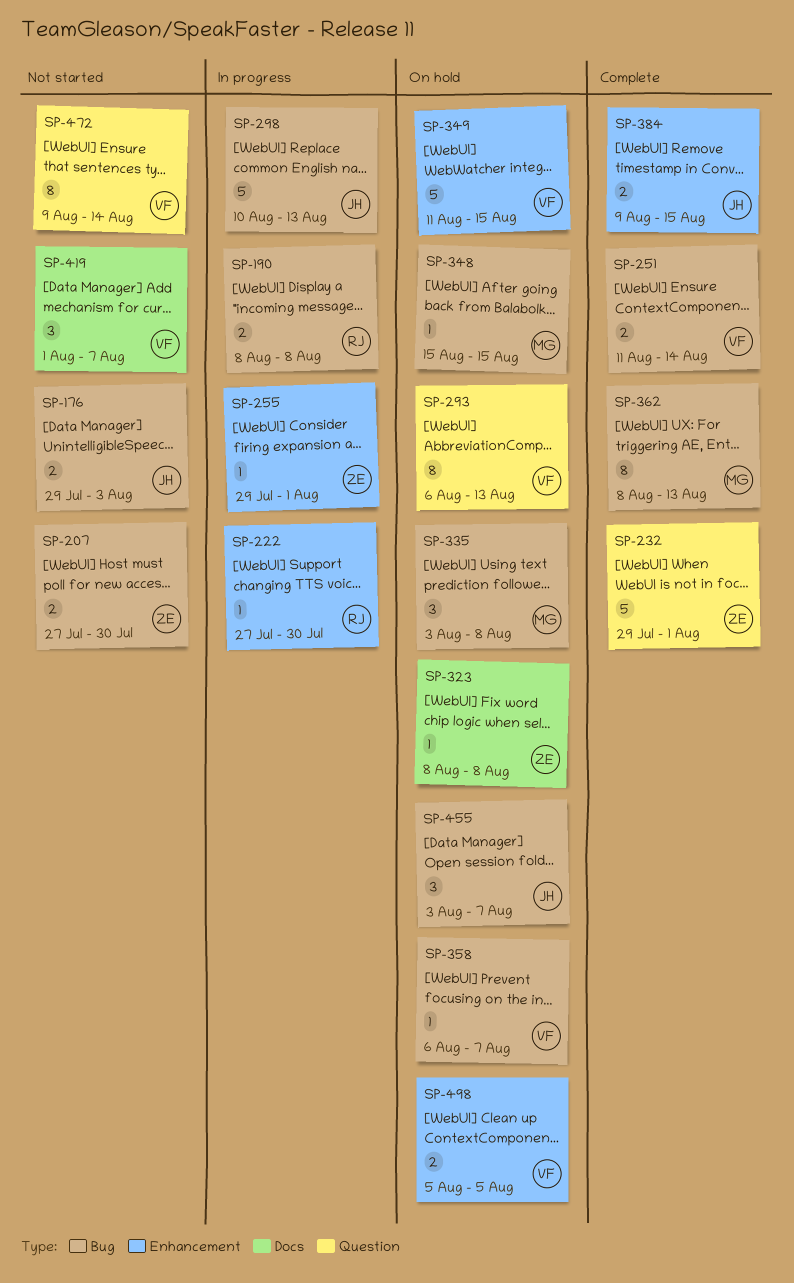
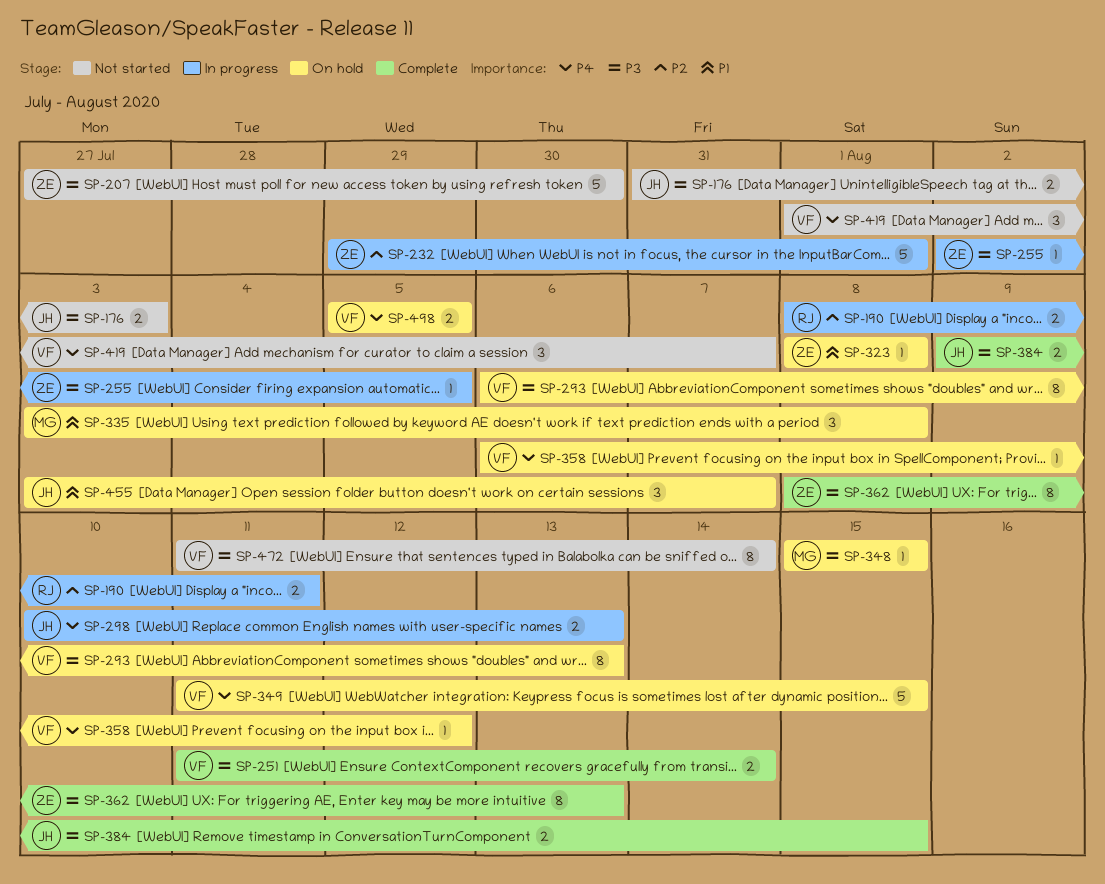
SP-176, start: Jul 29 -> Jul 31
SP-190, due: Aug 8 -> Aug 11
SP-207, estimate: 2 -> 5
SP-222: present -> none
SP-232, status: Complete -> In progress
SP-255, start: Jul 29 -> Aug 2
SP-255, due: Aug 1 -> Aug 5
SP-298, estimate: 5 -> 2
SP-358, due: Aug 7 -> Aug 12
SP-362, owner: MG -> ZE
SP-472, start: Aug 9 -> Aug 11

